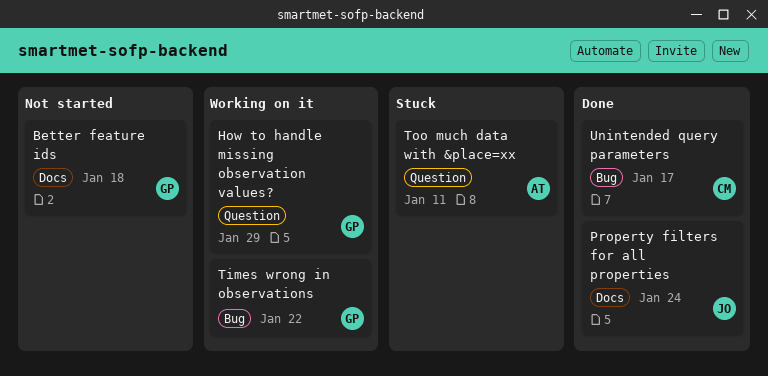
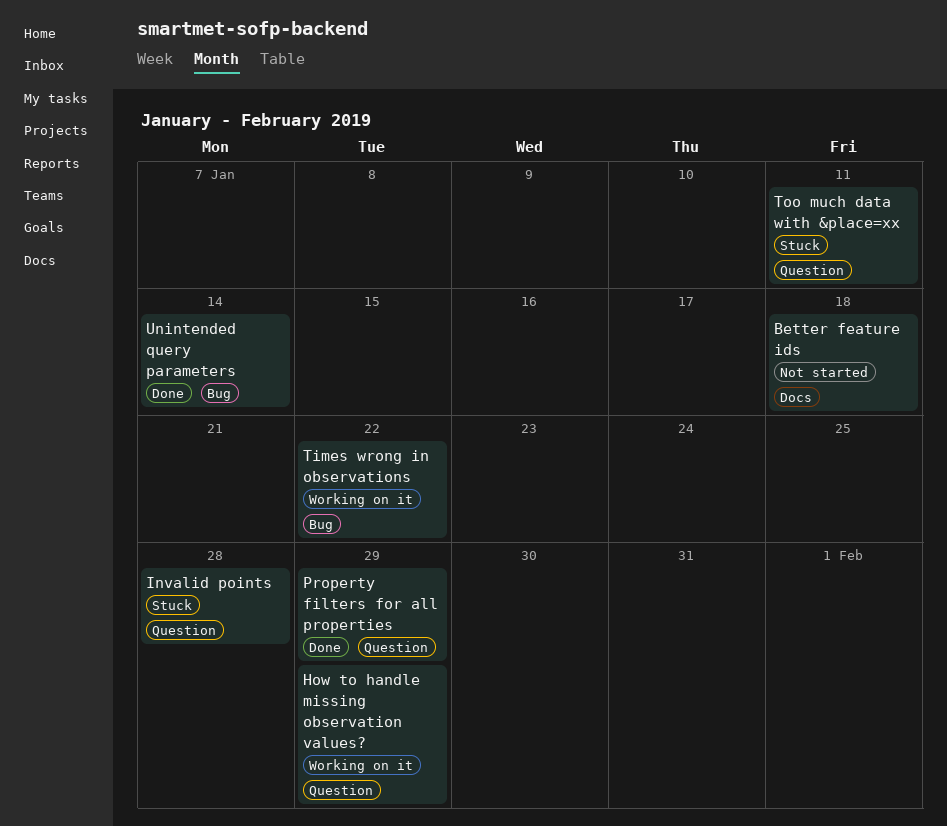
Invalid points: none -> present
Property filters for all properties, label: Docs -> Question
Property filters for all properties, due: Jan 24 -> Jan 29
Unintended query parameters, due: Jan 17 -> Jan 14

